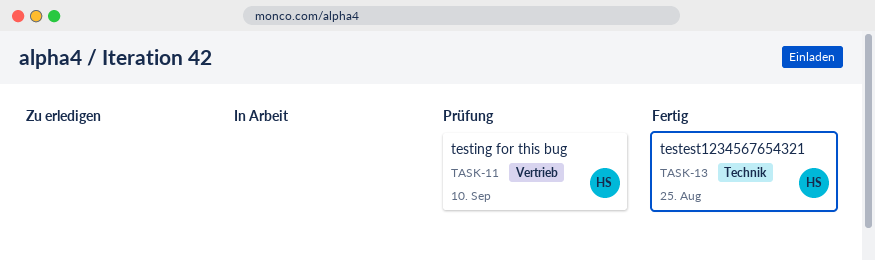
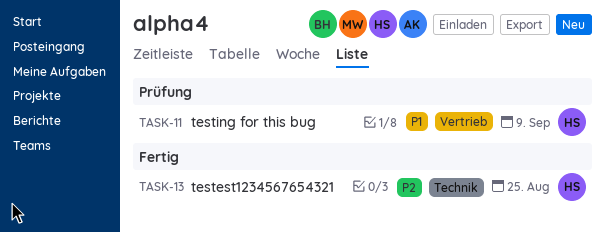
TASK-11, due: Sep 10 -> Sep 9

